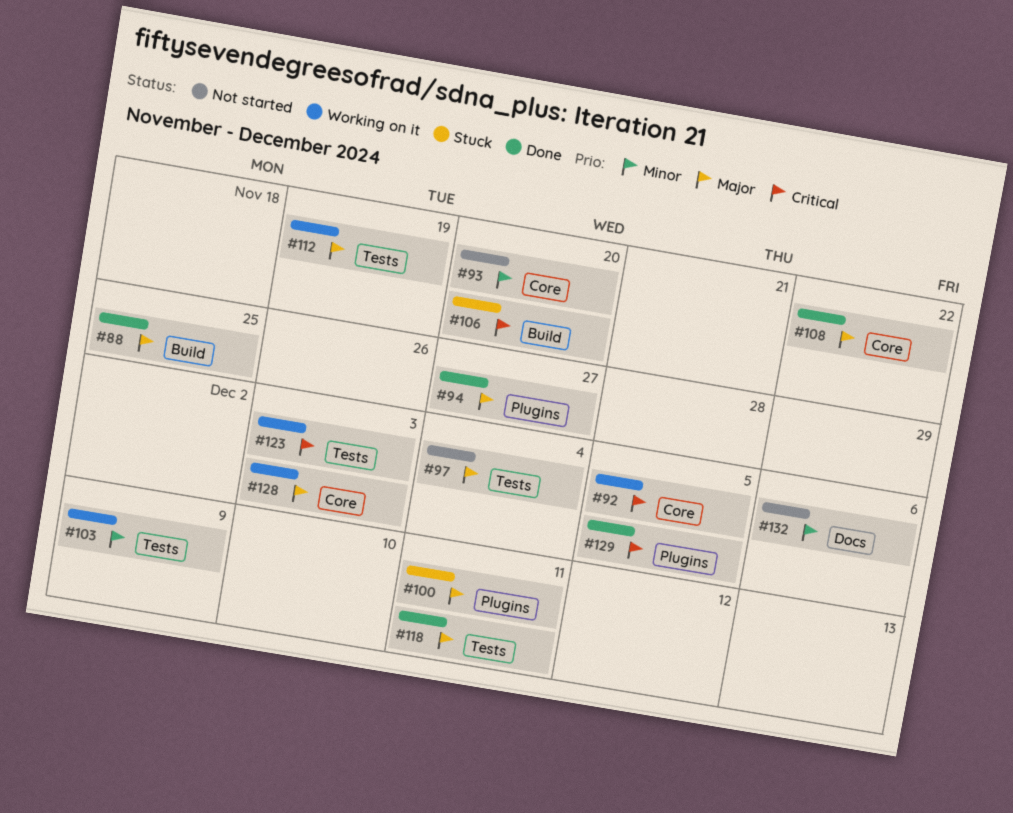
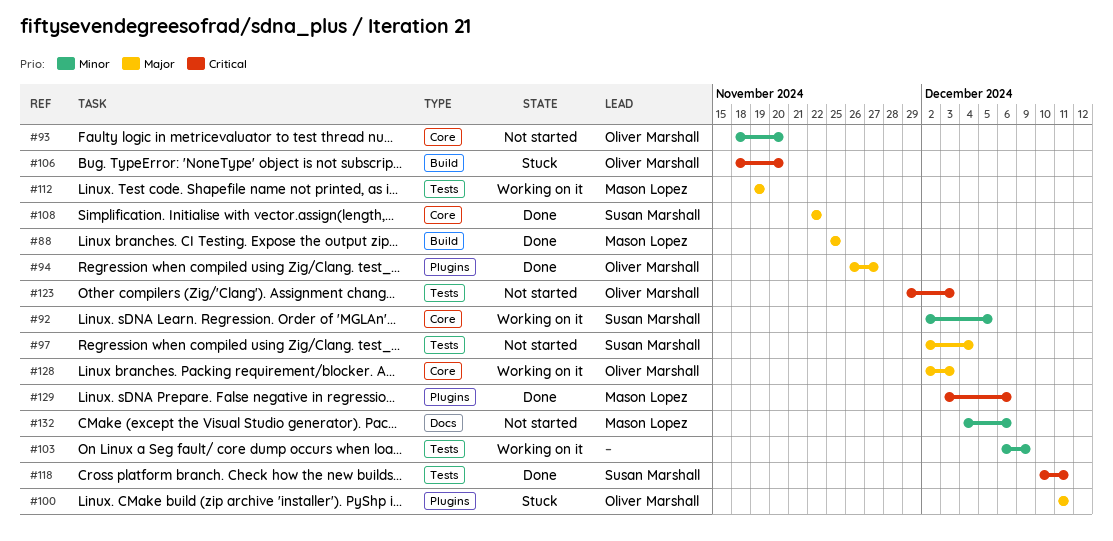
#92, priority: Critical -> Minor
#118, priority: Major -> Critical
#123, status: Working on it -> Not started
#129, due: Dec 5 -> Dec 6

